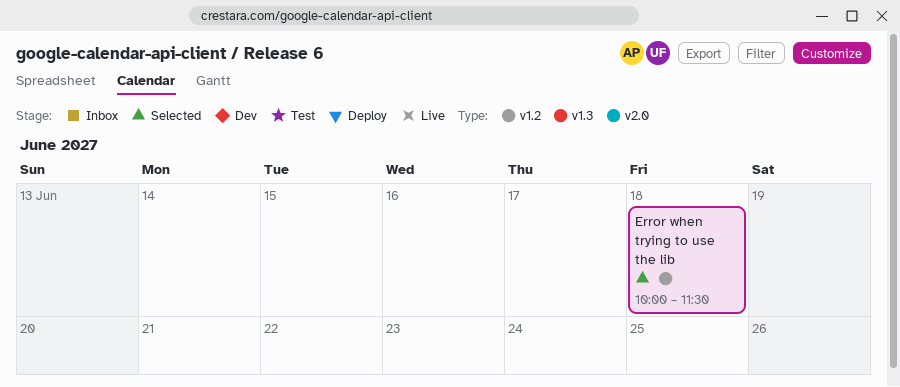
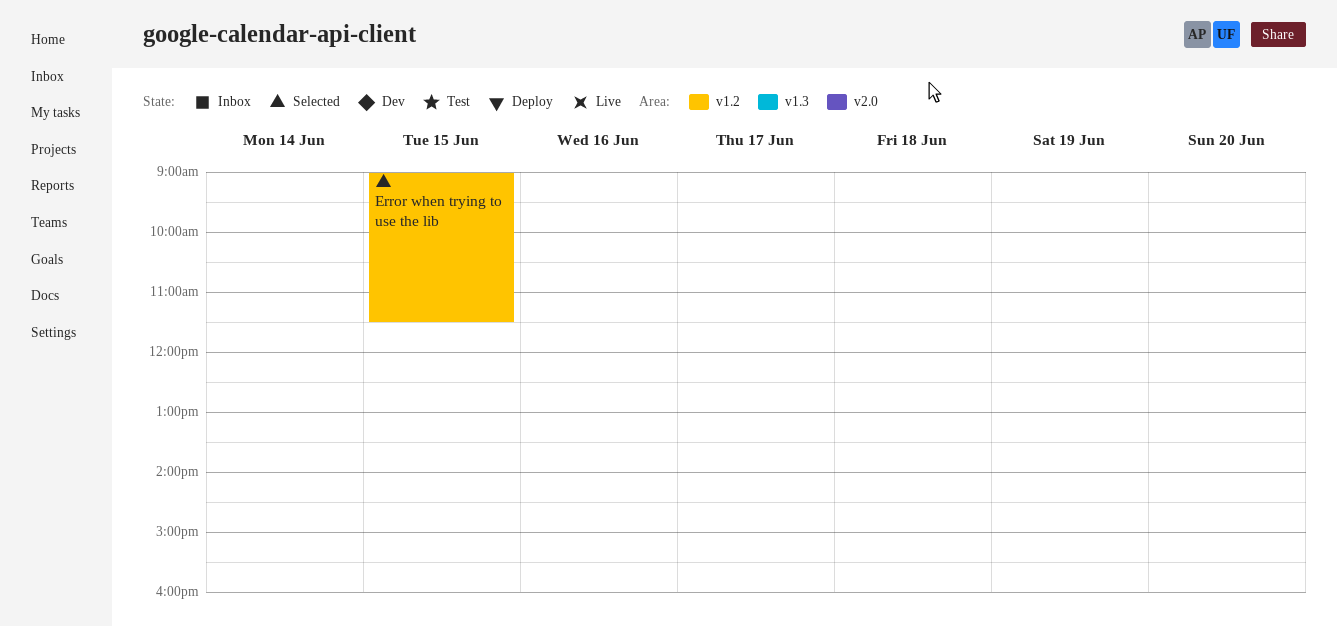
Error when trying to use the lib, day: Jun 18 -> Jun 15
Error when trying to use the lib, begins: 10:00 -> 09:00

